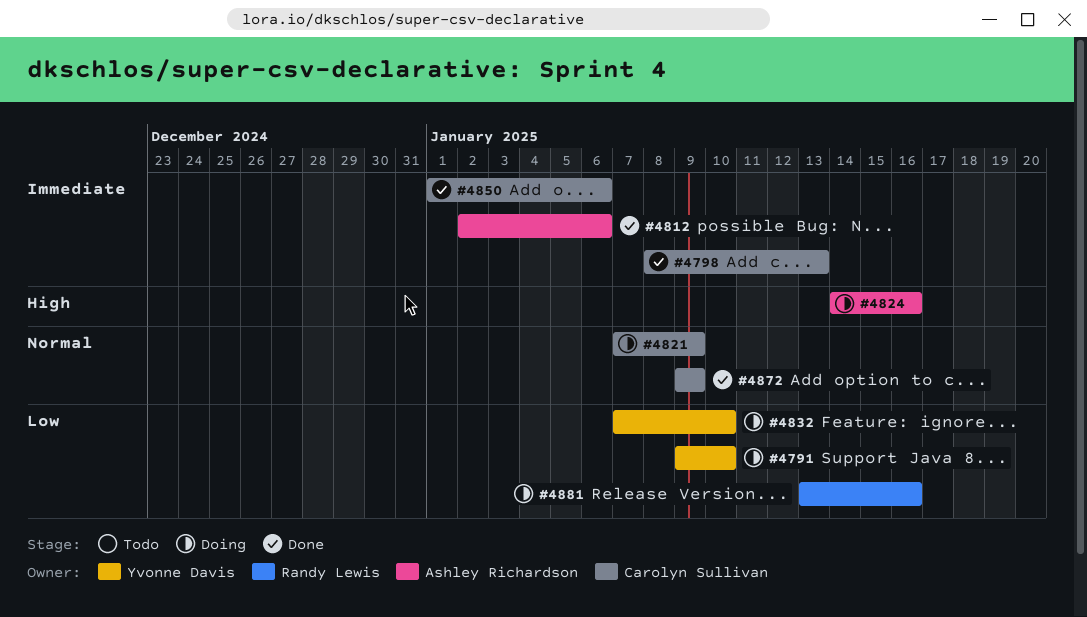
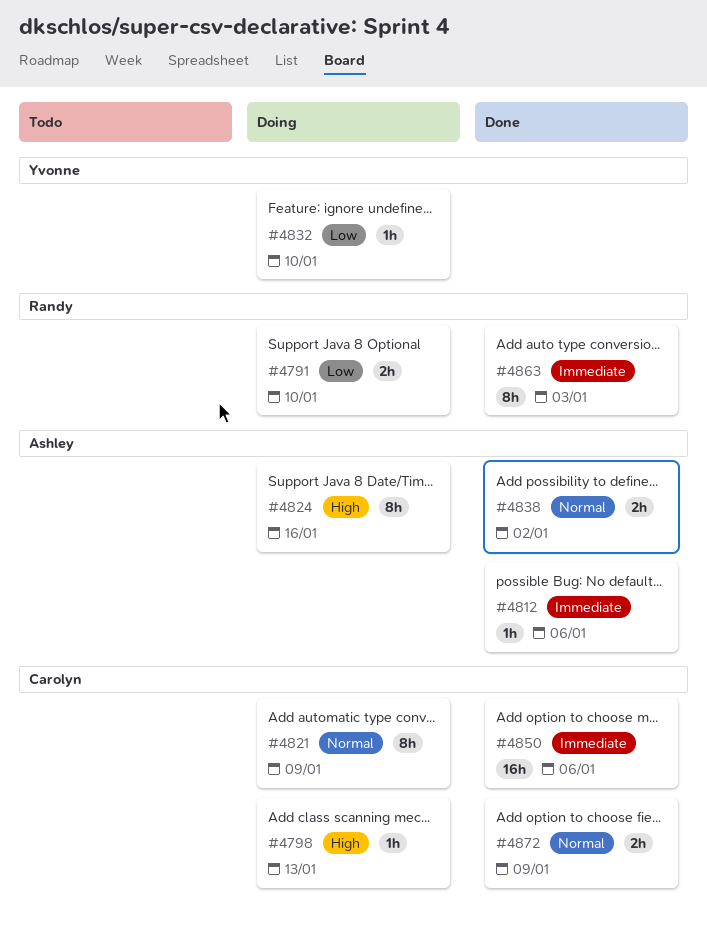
#4791, owner: Yvonne Davis -> Randy Lewis
#4798, status: Done -> Doing
#4798, priority: Immediate -> High
#4838: none -> present
#4863: none -> present
#4881: present -> none

